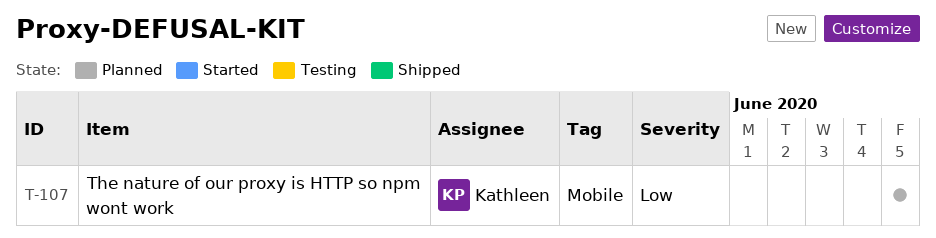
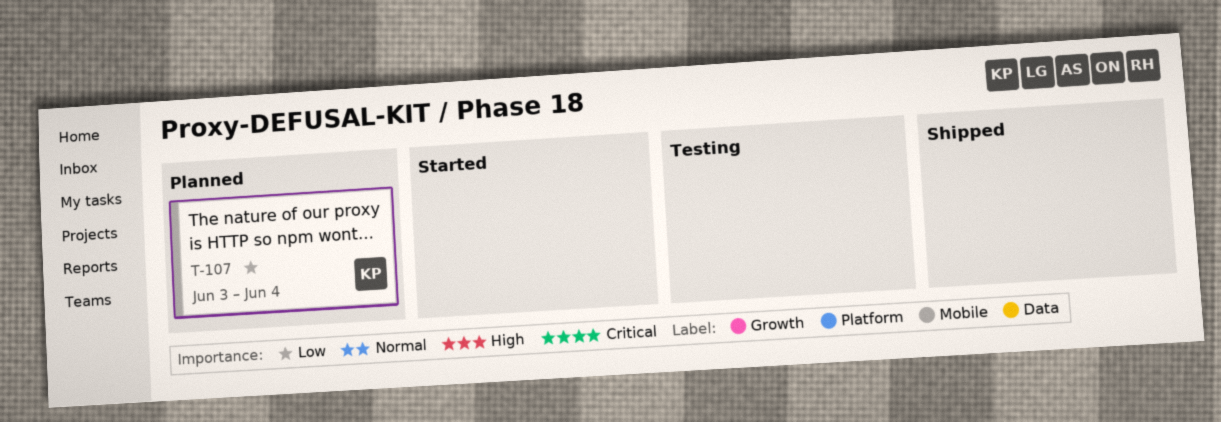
T-107, start: Jun 5 -> Jun 3
T-107, due: Jun 5 -> Jun 4

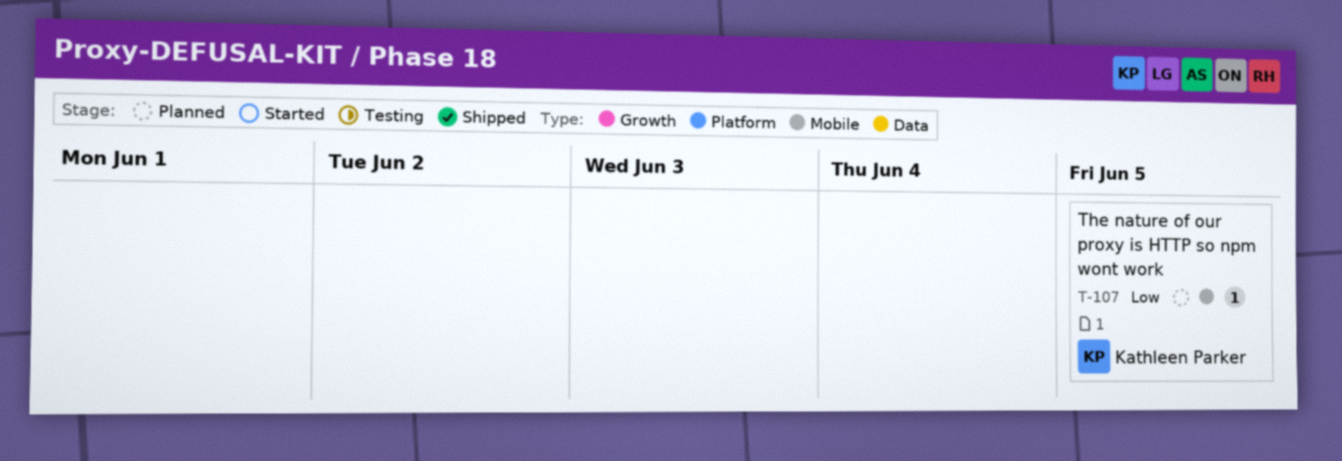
T-107, due: Jun 4 -> Jun 5

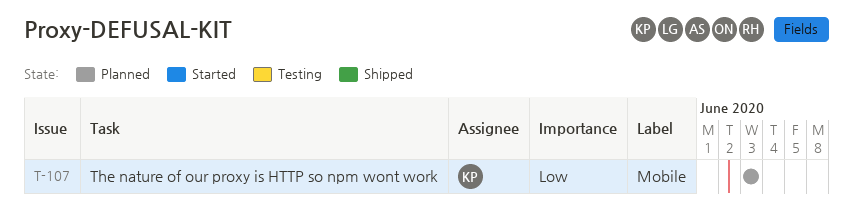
T-107, due: Jun 5 -> Jun 3

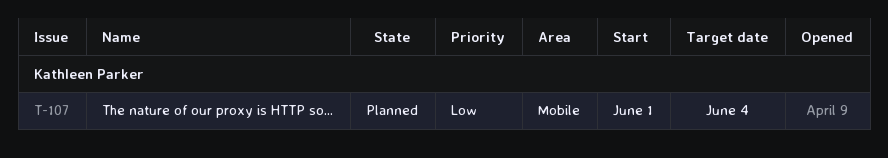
T-107, start: Jun 3 -> Jun 1
T-107, due: Jun 3 -> Jun 4

